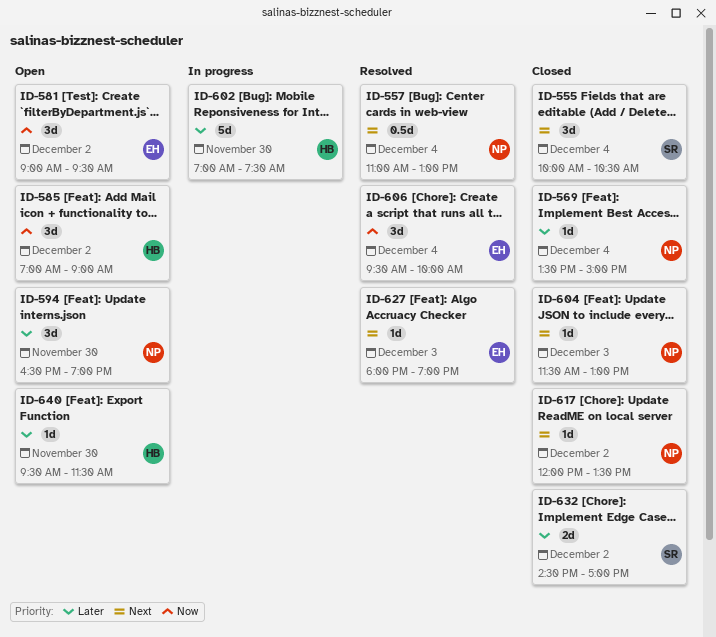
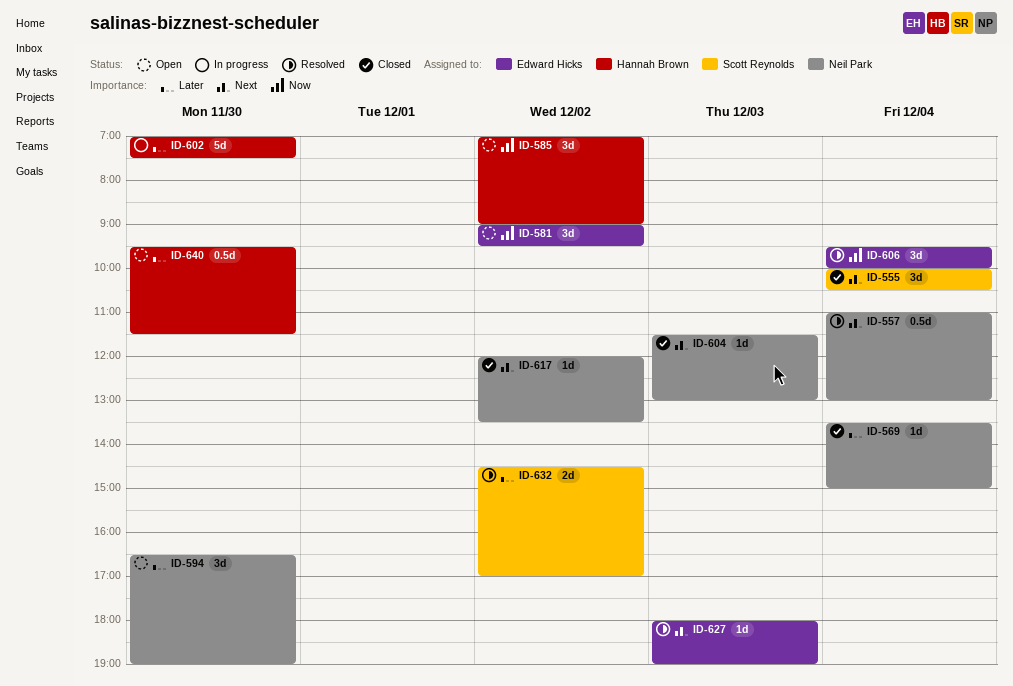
ID-632, status: Closed -> Resolved
ID-640, estimate: 1d -> 0.5d

